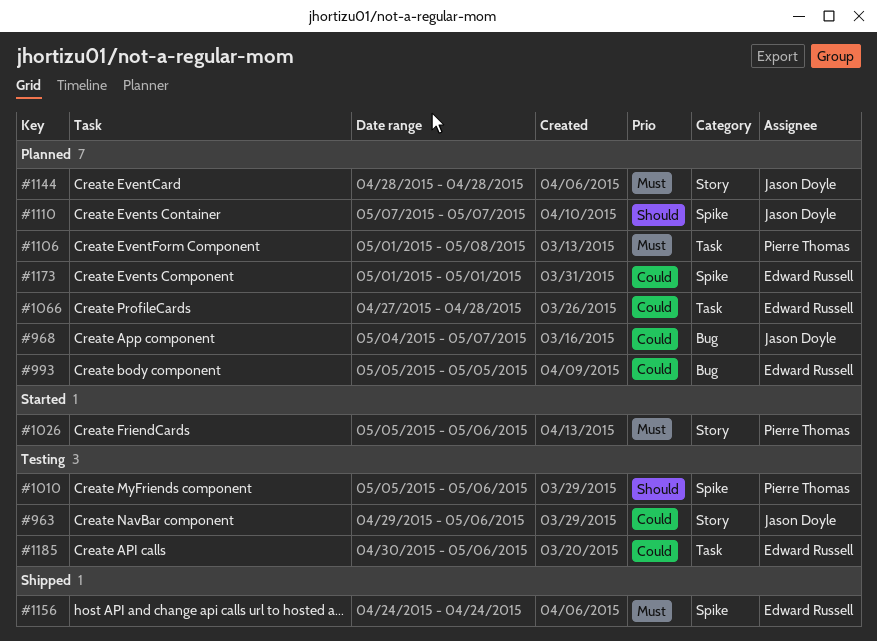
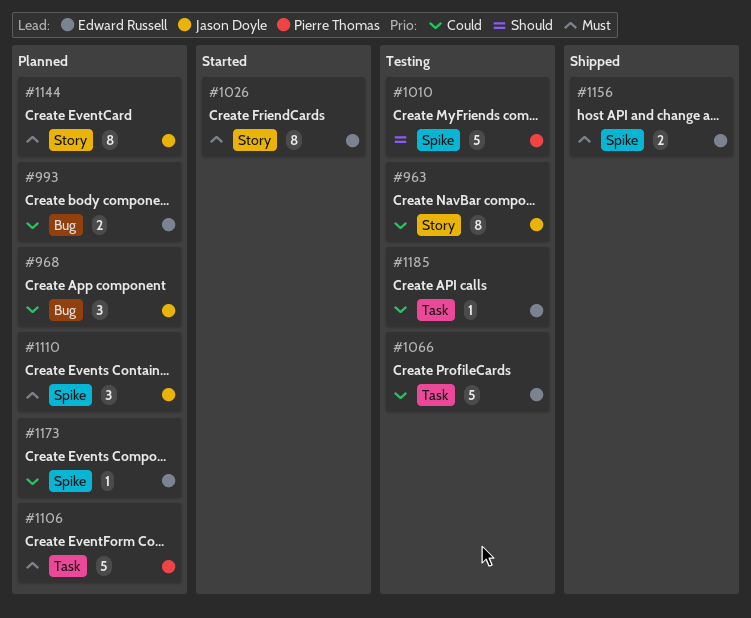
#1026, owner: Pierre Thomas -> Edward Russell
#1066, status: Planned -> Testing
#1110, priority: Should -> Must

